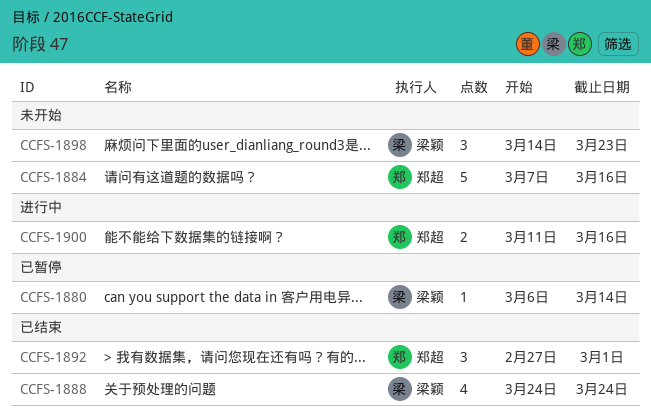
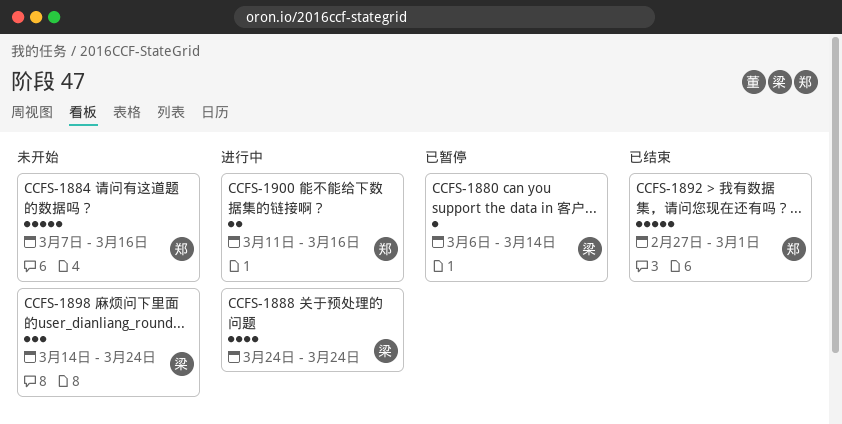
CCFS-1888, status: 已结束 -> 进行中
CCFS-1892, estimate: 3 -> 5
CCFS-1898, due: Mar 23 -> Mar 24

